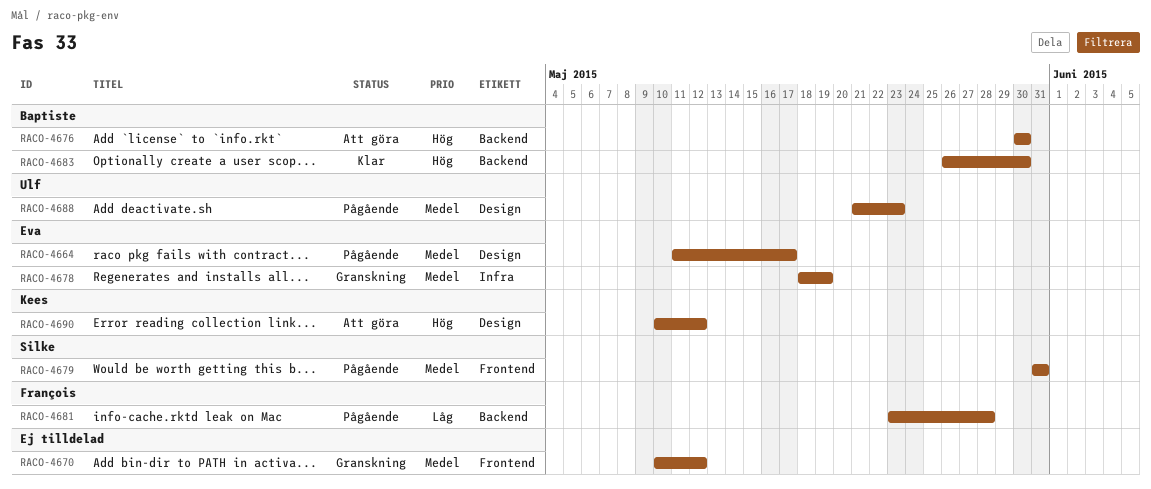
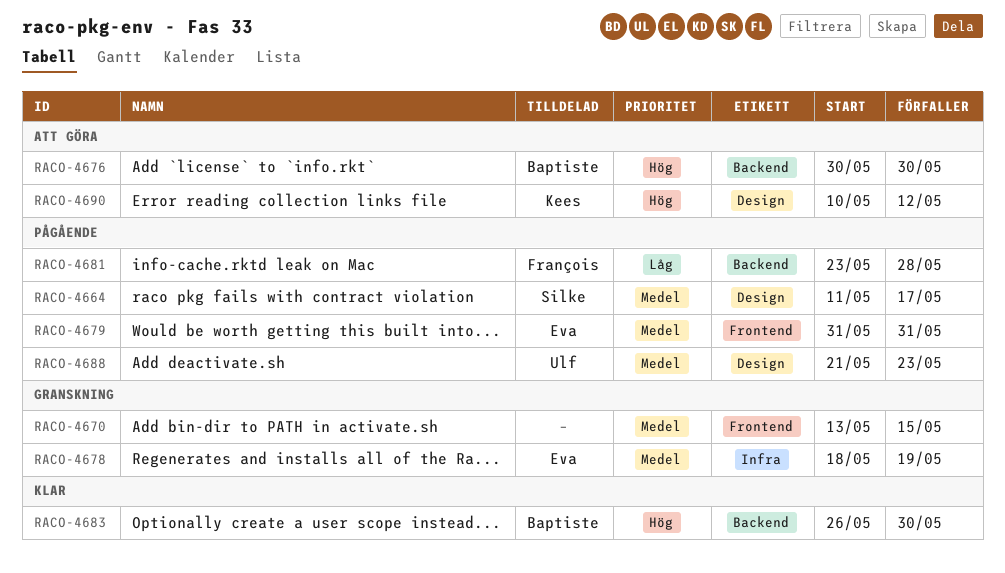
RACO-4664, owner: Eva -> Silke
RACO-4670, start: May 10 -> May 13
RACO-4670, due: May 12 -> May 15
RACO-4679, owner: Silke -> Eva

